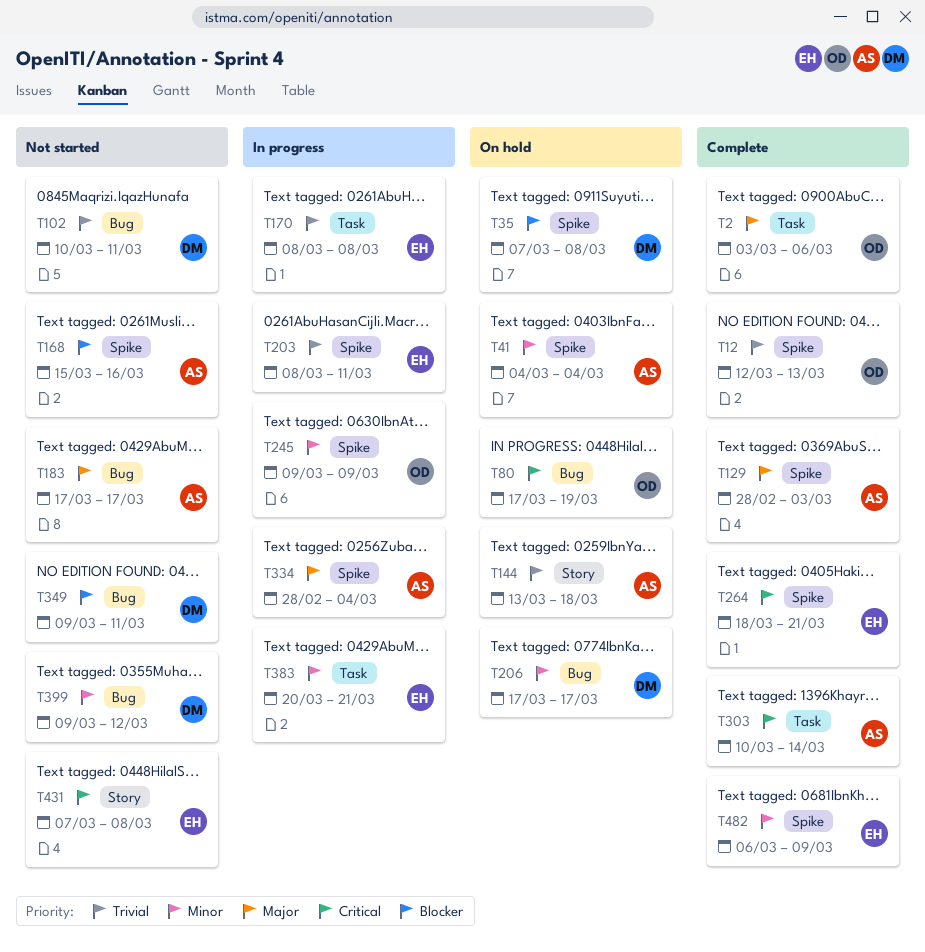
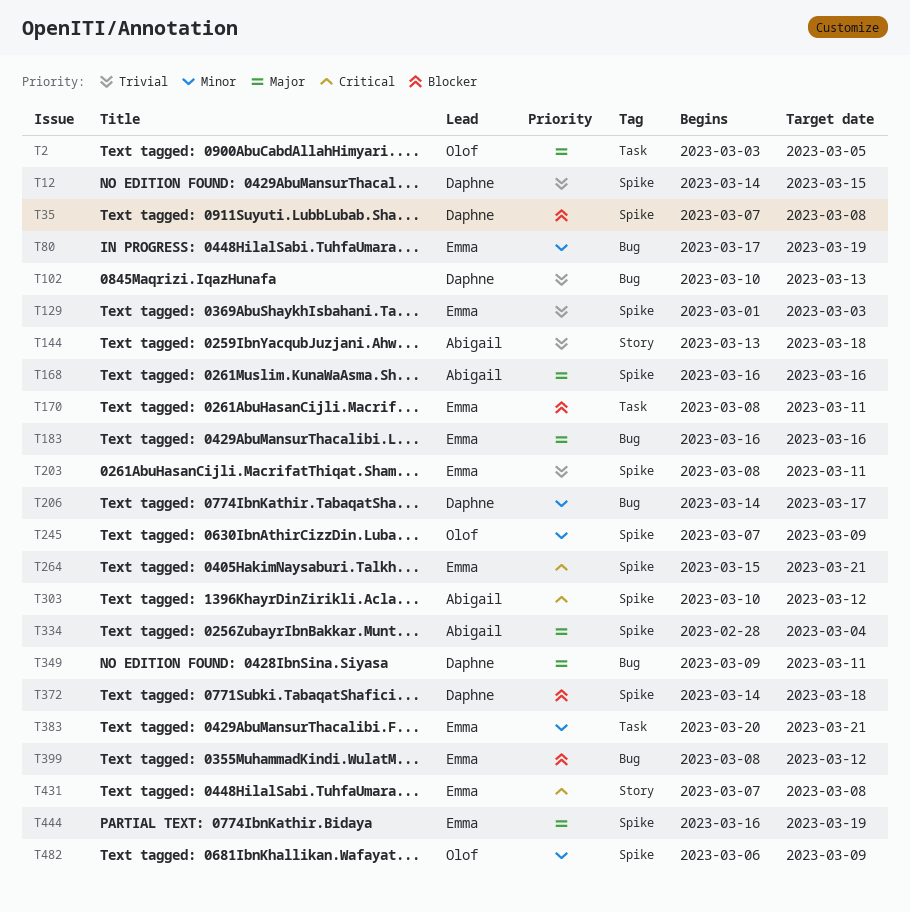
T2, due: Mar 6 -> Mar 5
T12, owner: Olof -> Daphne
T12, start: Mar 12 -> Mar 14
T12, due: Mar 13 -> Mar 15
T41: present -> none
T80, owner: Olof -> Emma
T80, priority: Critical -> Minor
T102, due: Mar 11 -> Mar 13
T129, owner: Abigail -> Emma
T129, priority: Major -> Trivial
T129, start: Feb 28 -> Mar 1
T168, priority: Blocker -> Major
T168, start: Mar 15 -> Mar 16
T170, priority: Trivial -> Blocker
T170, due: Mar 8 -> Mar 11
T183, owner: Abigail -> Emma
T183, start: Mar 17 -> Mar 16
T183, due: Mar 17 -> Mar 16
T206, start: Mar 17 -> Mar 14
T245, start: Mar 9 -> Mar 7
T264, start: Mar 18 -> Mar 15
T303, label: Task -> Spike
T303, due: Mar 14 -> Mar 12
T349, priority: Blocker -> Major
T372: none -> present
T399, owner: Daphne -> Emma
T399, priority: Minor -> Blocker
T399, start: Mar 9 -> Mar 8
T444: none -> present
T482, owner: Emma -> Olof

